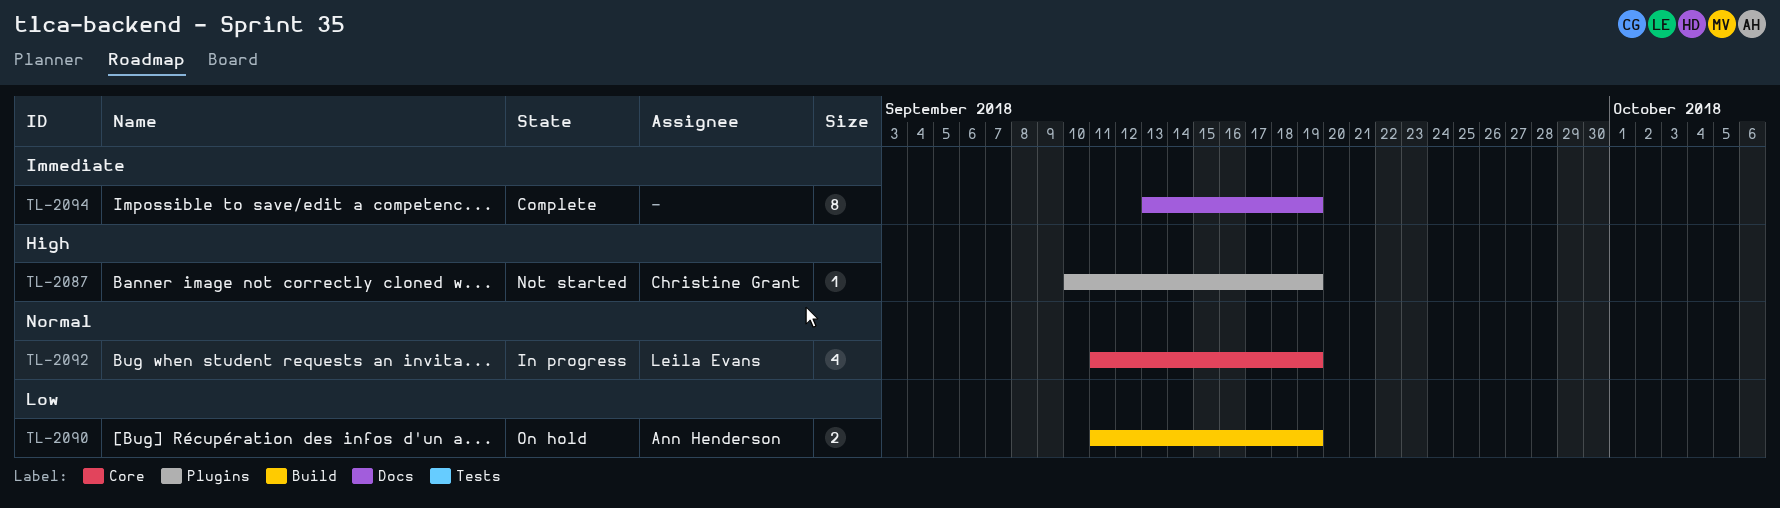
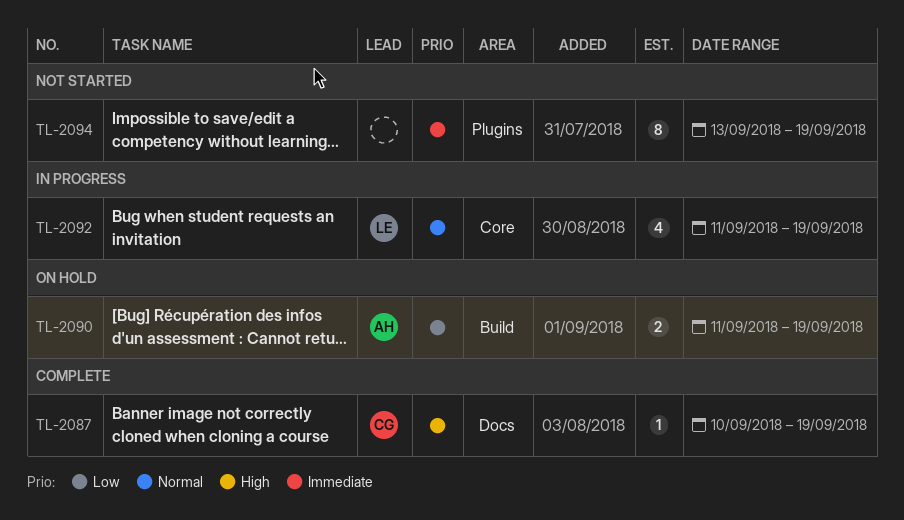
TL-2087, status: Not started -> Complete
TL-2087, label: Plugins -> Docs
TL-2094, status: Complete -> Not started
TL-2094, label: Docs -> Plugins

